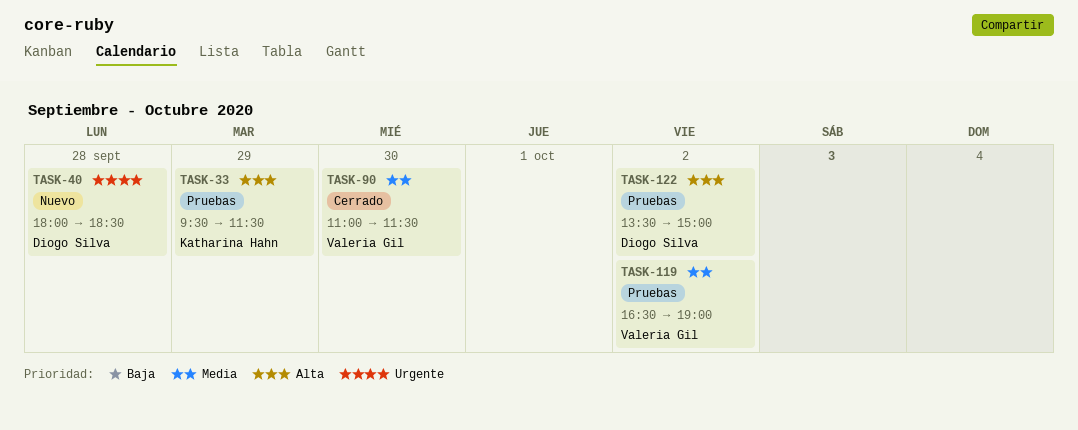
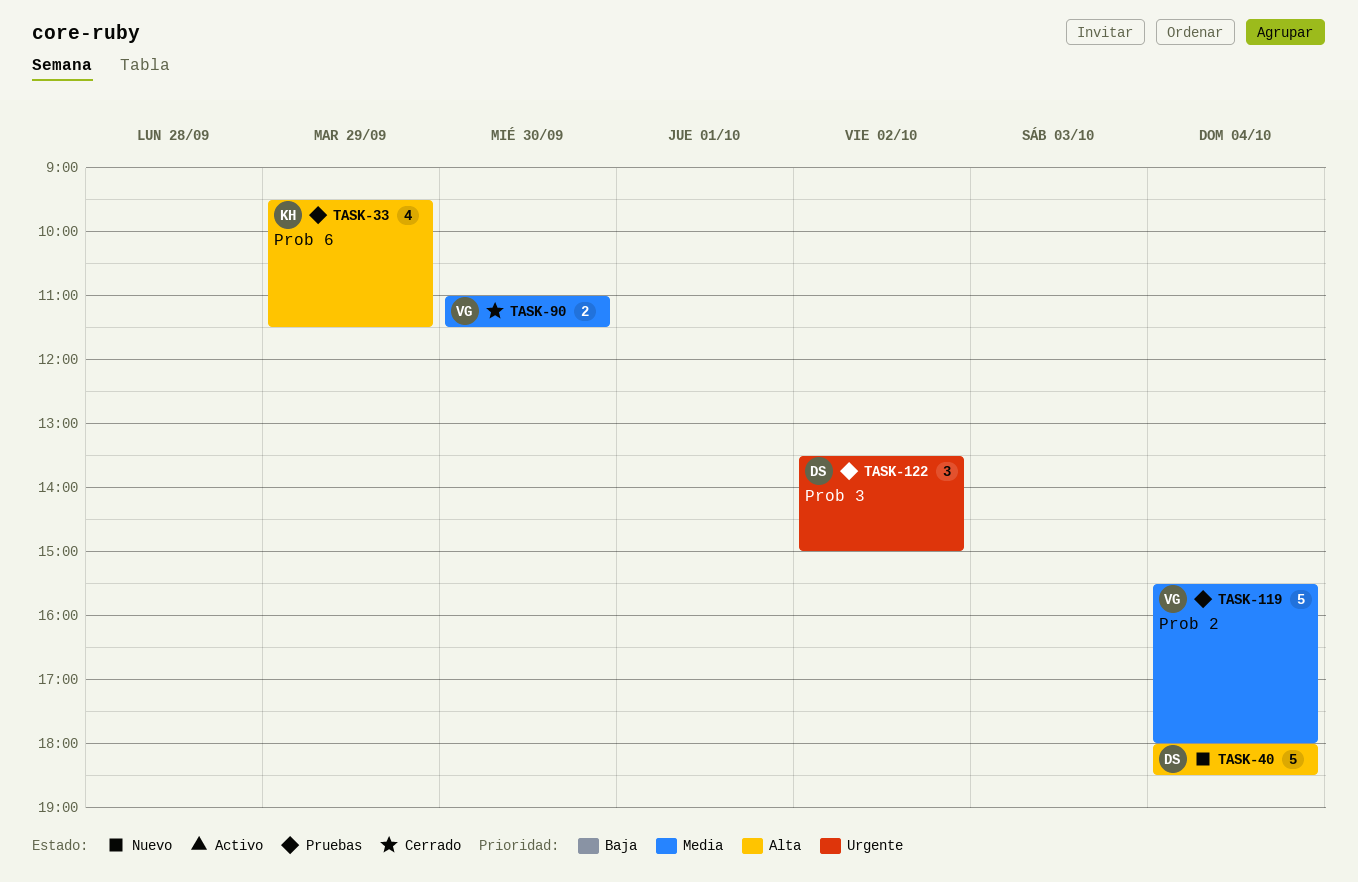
TASK-40, priority: Urgente -> Alta
TASK-40, day: Sep 28 -> Oct 4
TASK-119, day: Oct 2 -> Oct 4
TASK-119, begins: 16:30 -> 15:30
TASK-119, ends: 19:00 -> 18:00
TASK-122, priority: Alta -> Urgente

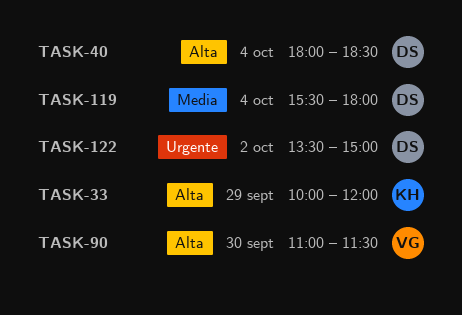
TASK-33, begins: 09:30 -> 10:00
TASK-33, ends: 11:30 -> 12:00
TASK-90, priority: Media -> Alta
TASK-119, owner: VG -> DS

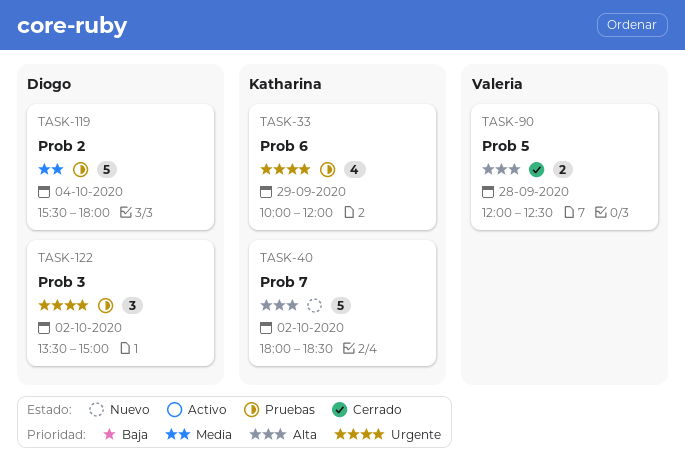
TASK-33, priority: Alta -> Urgente
TASK-40, owner: Diogo -> Katharina
TASK-40, day: Oct 4 -> Oct 2
TASK-90, day: Sep 30 -> Sep 28
TASK-90, begins: 11:00 -> 12:00
TASK-90, ends: 11:30 -> 12:30

